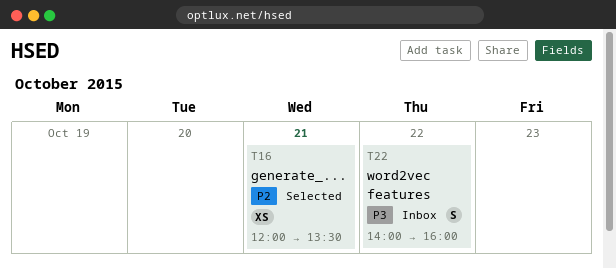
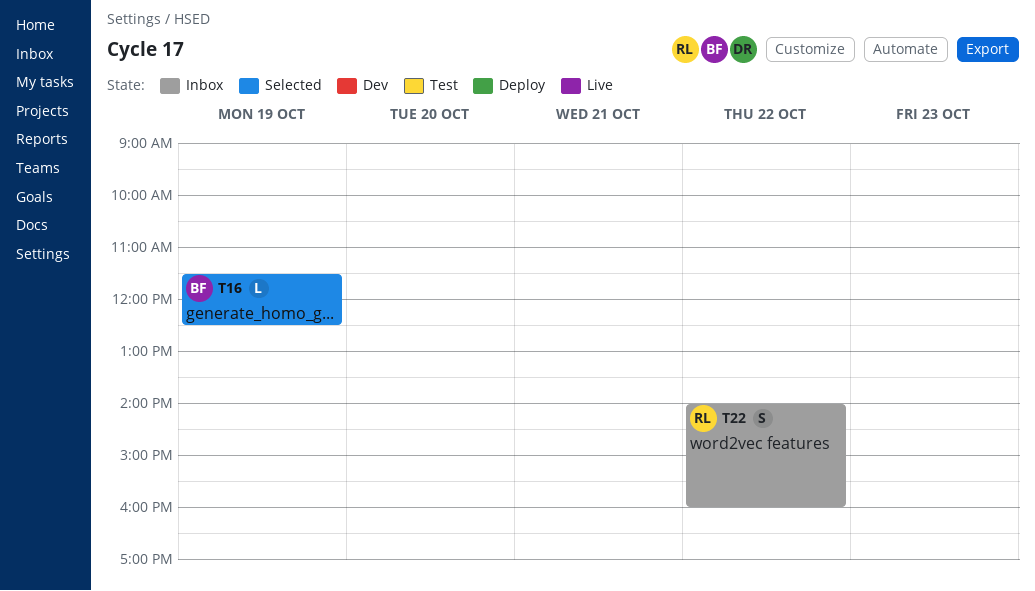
T16, estimate: XS -> L
T16, day: Oct 21 -> Oct 19
T16, begins: 12:00 -> 11:30
T16, ends: 13:30 -> 12:30

